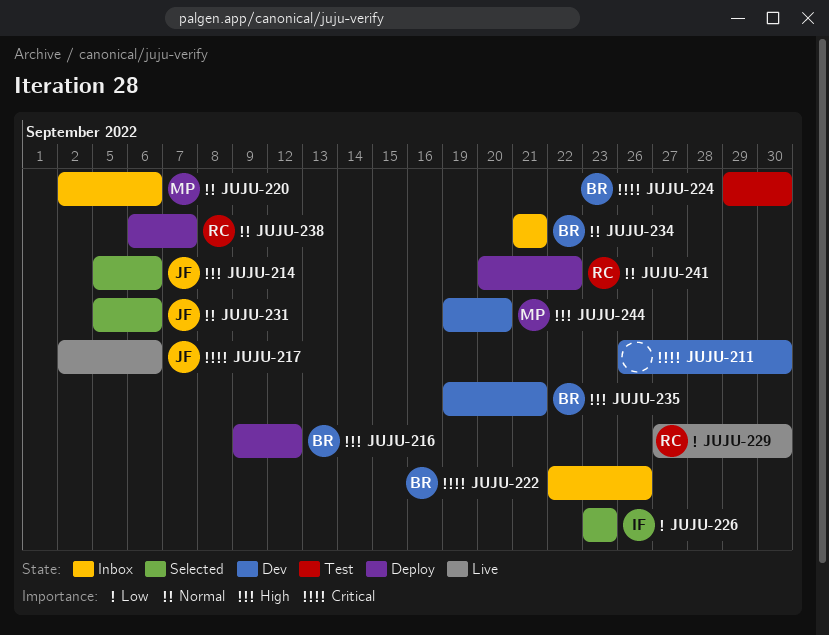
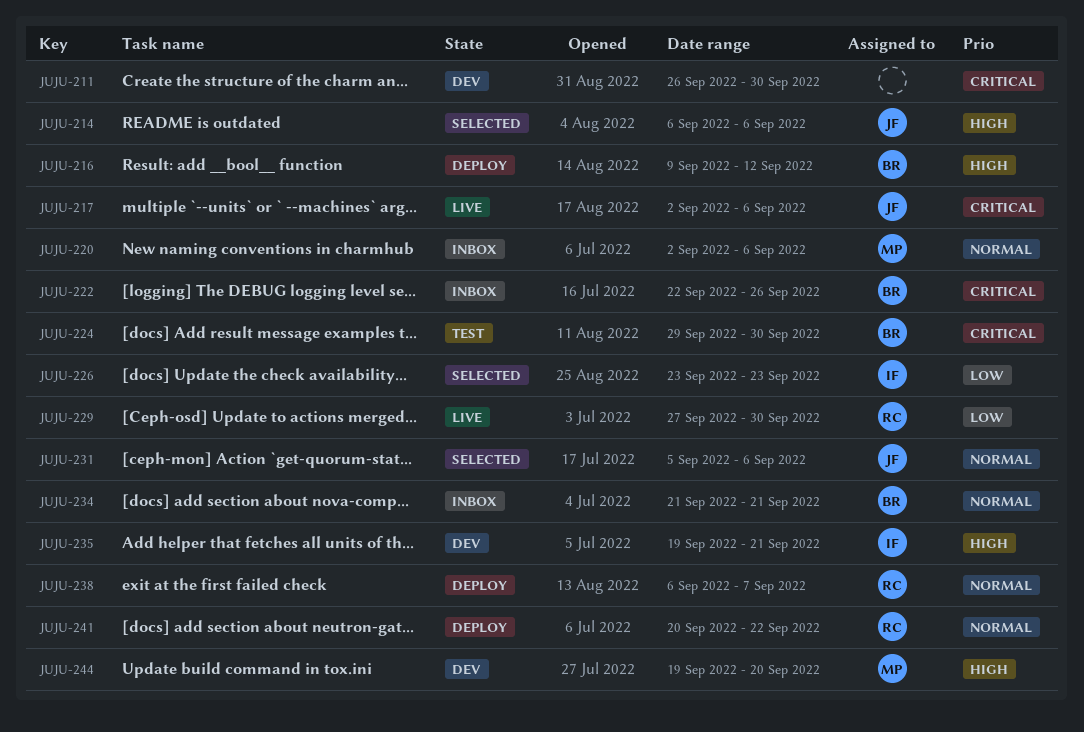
JUJU-214, start: Sep 5 -> Sep 6
JUJU-235, owner: BR -> IF

